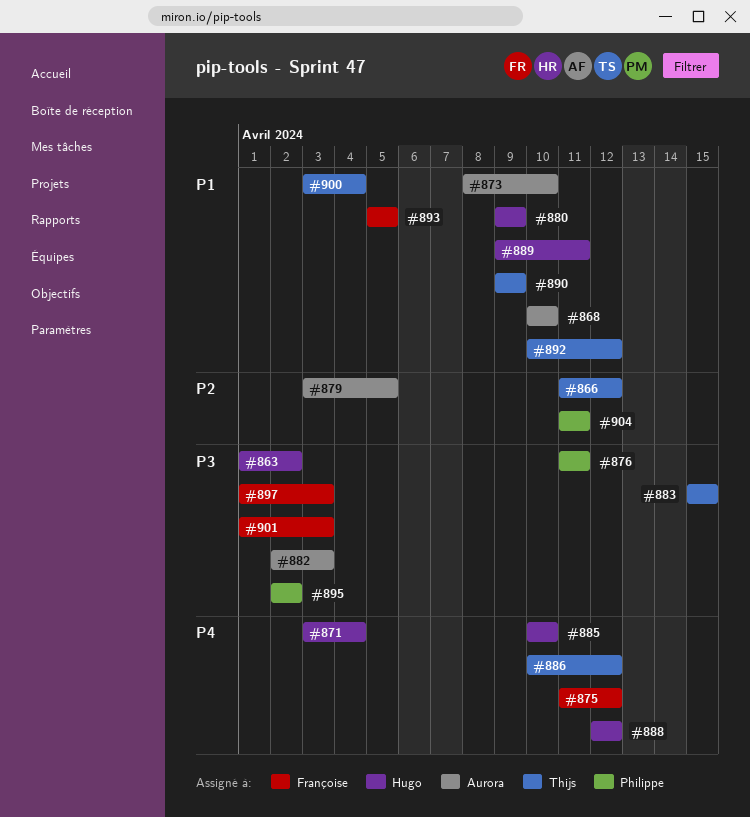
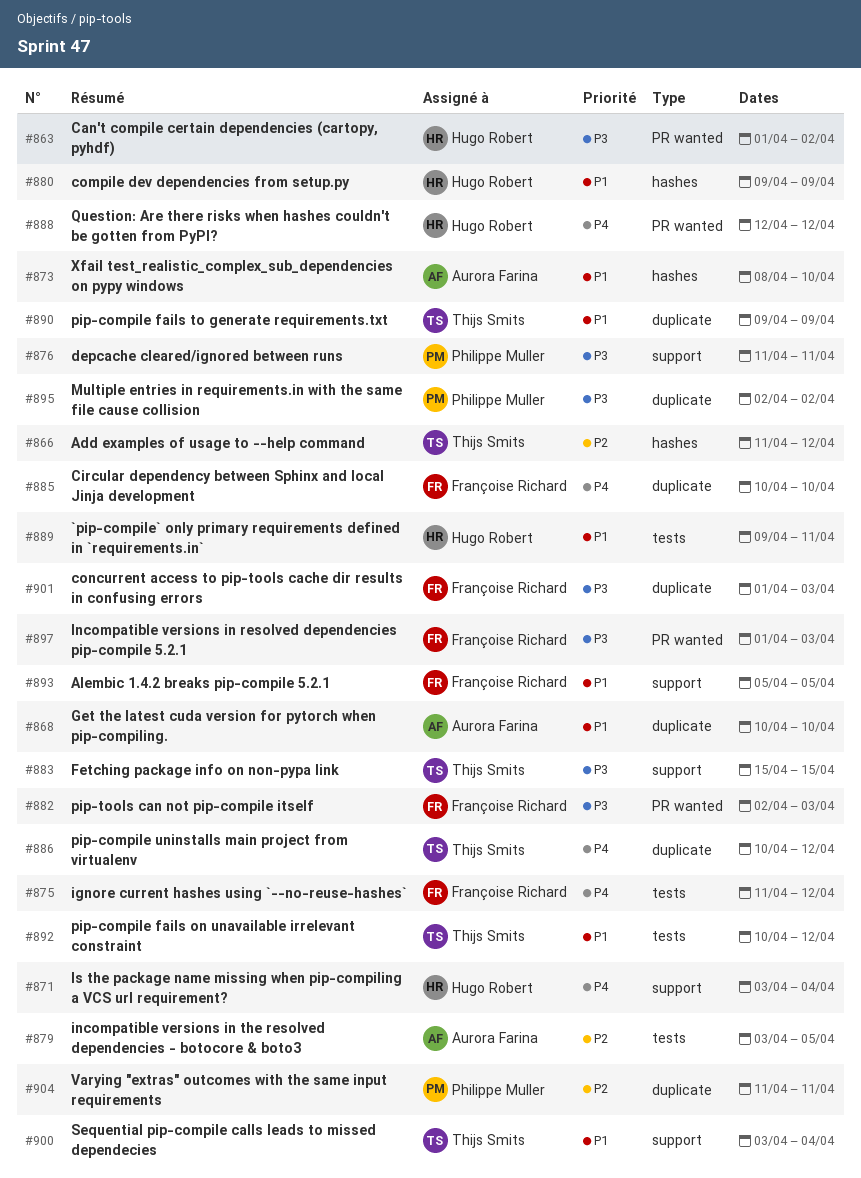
#882, owner: Aurora Farina -> Françoise Richard
#885, owner: Hugo Robert -> Françoise Richard

